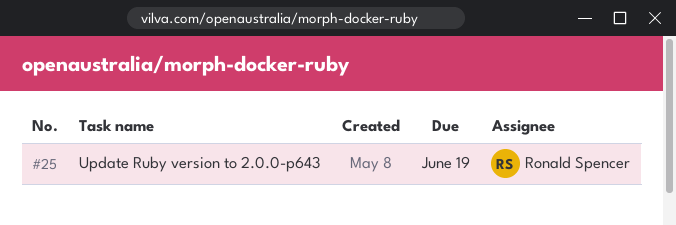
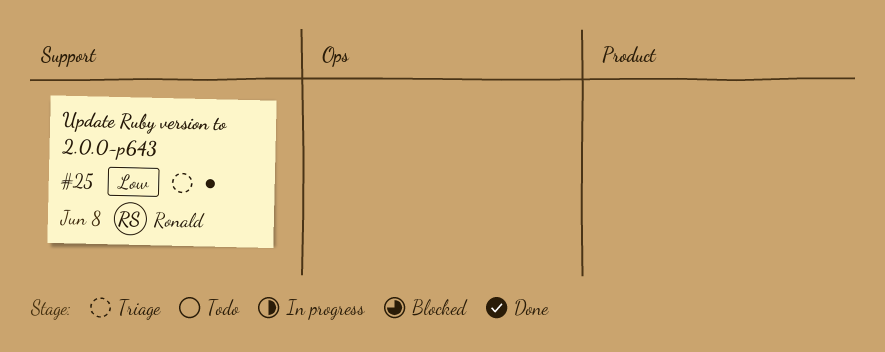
#25, due: Jun 19 -> Jun 8

